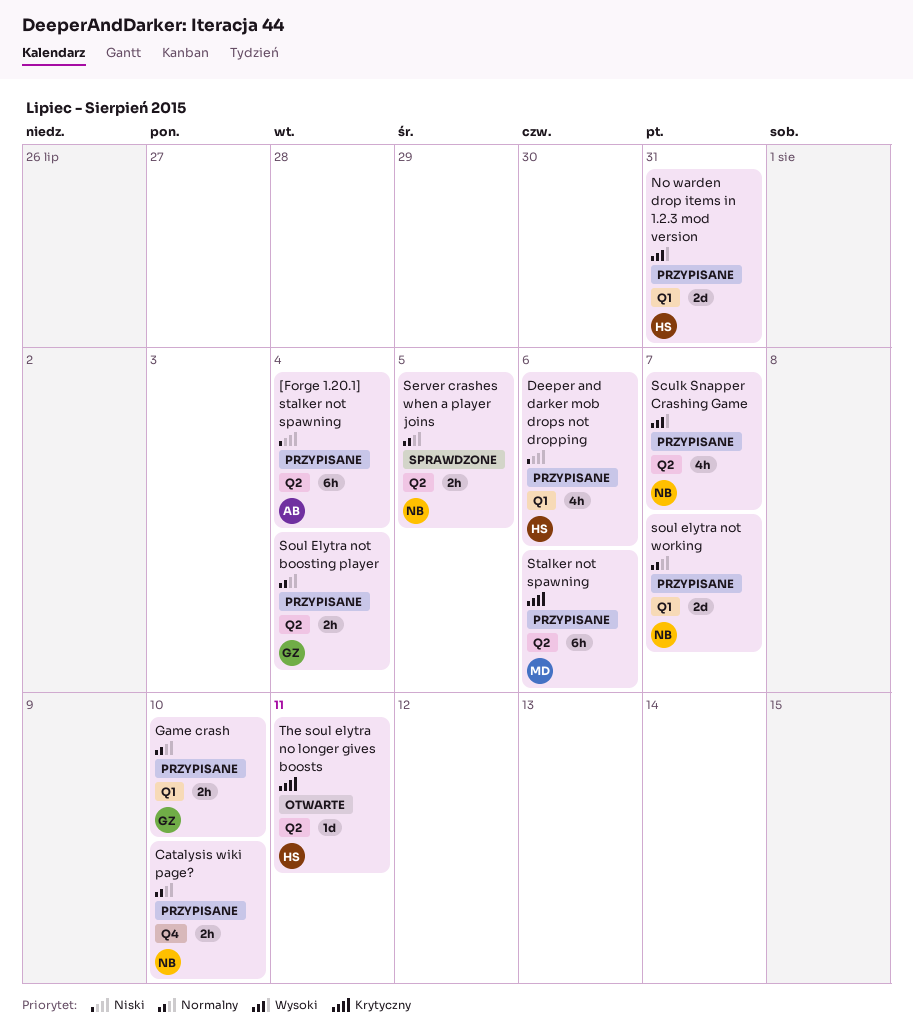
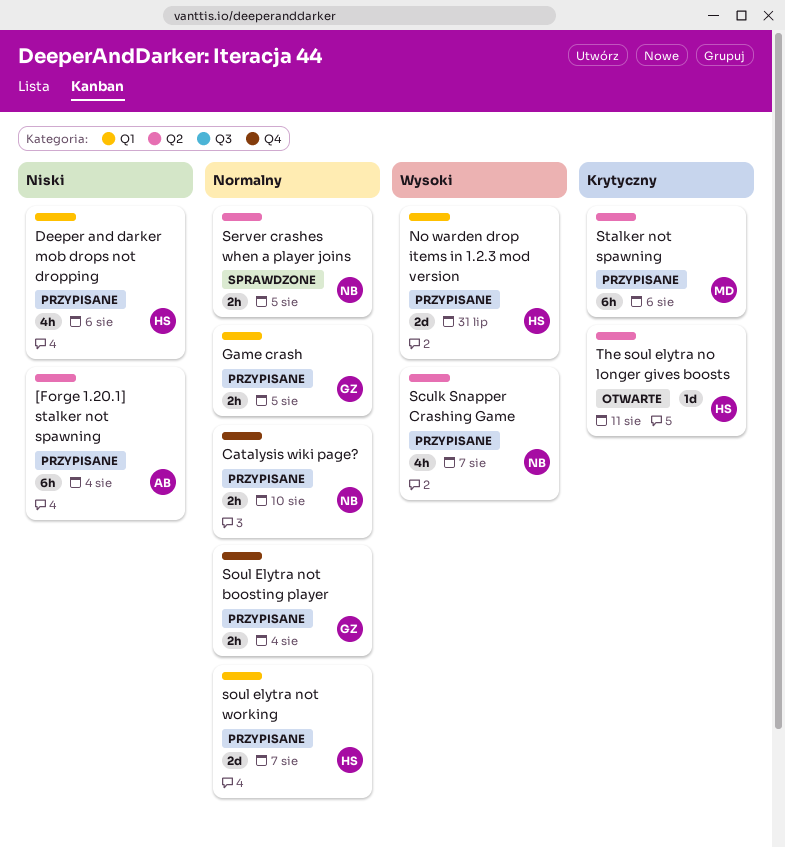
Game crash, due: Aug 10 -> Aug 5
Soul Elytra not boosting player, label: Q2 -> Q4
soul elytra not working, owner: NB -> HS

